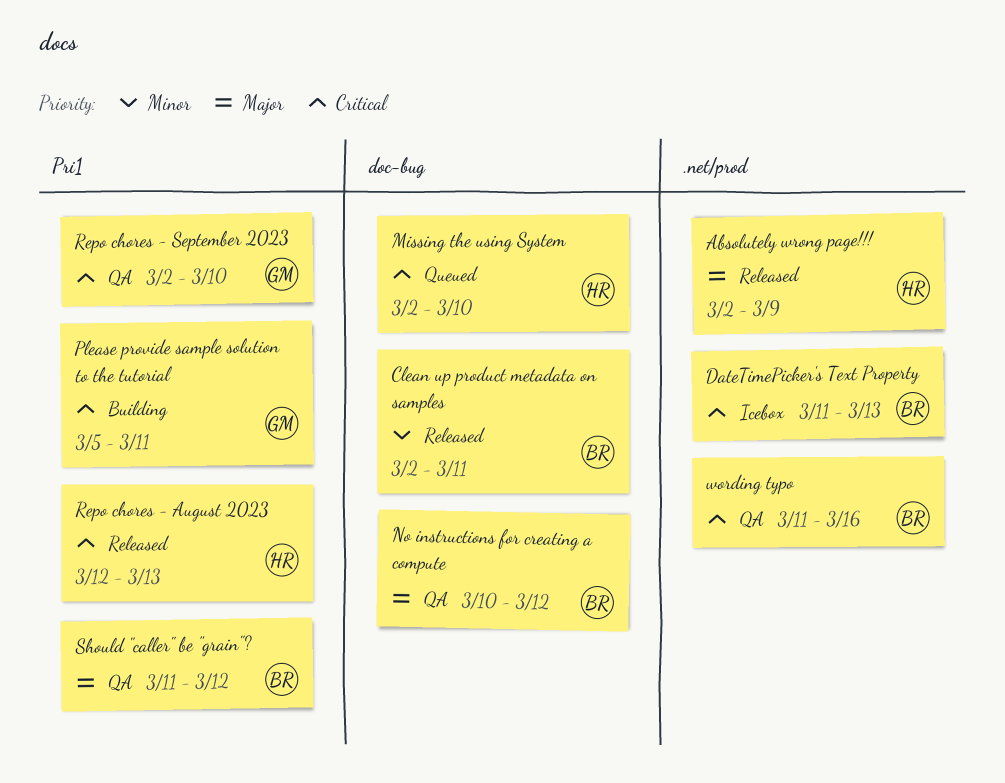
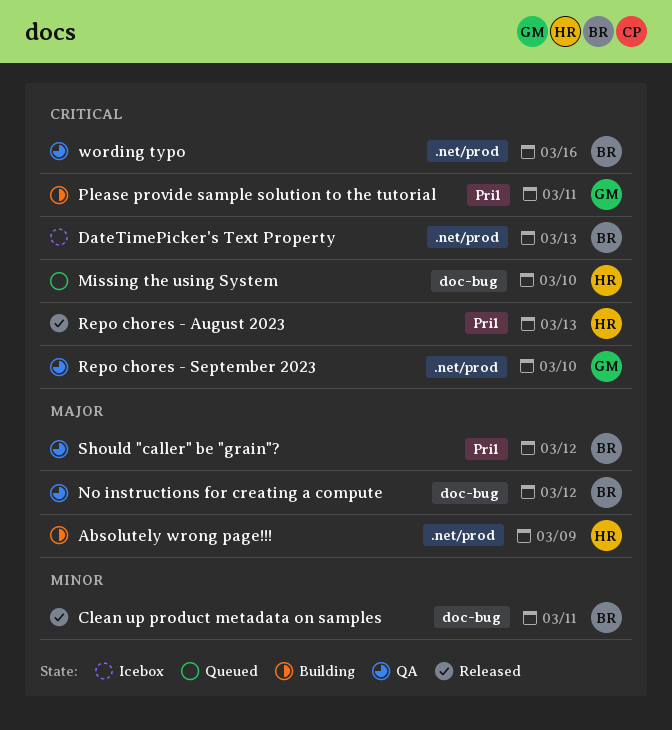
Absolutely wrong page!!!, status: Released -> Building
Repo chores - September 2023, label: Pri1 -> .net/prod

